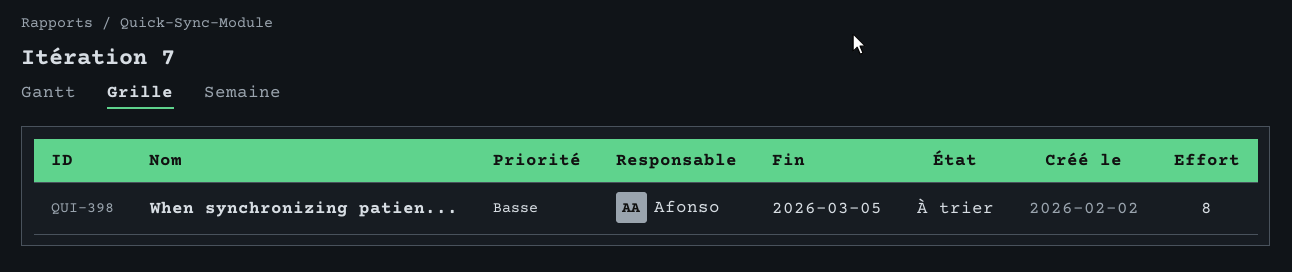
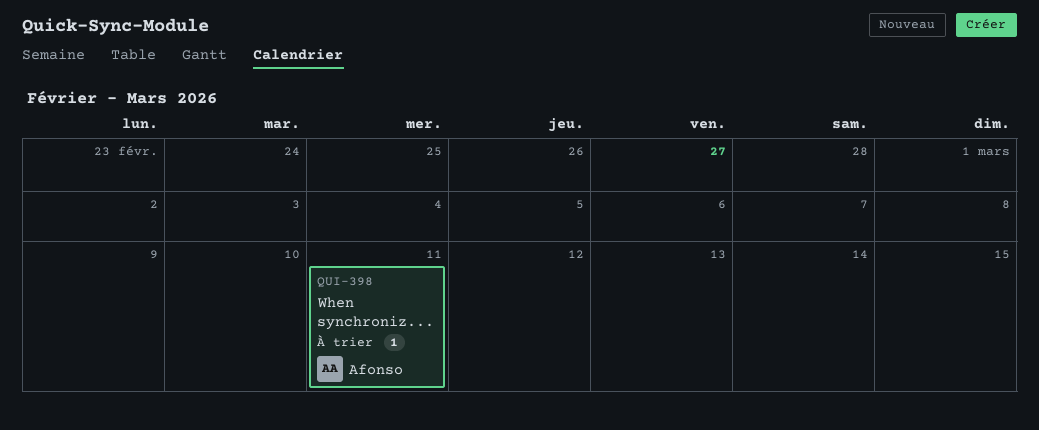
QUI-398, estimate: 8 -> 1
QUI-398, due: Mar 5 -> Mar 11

